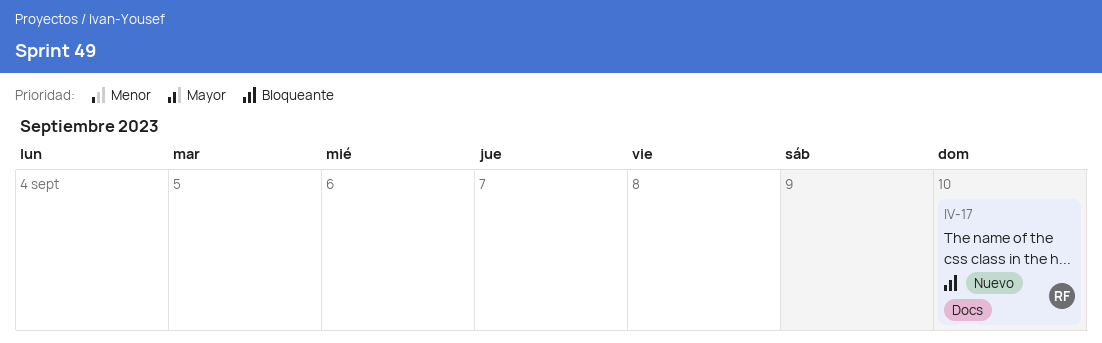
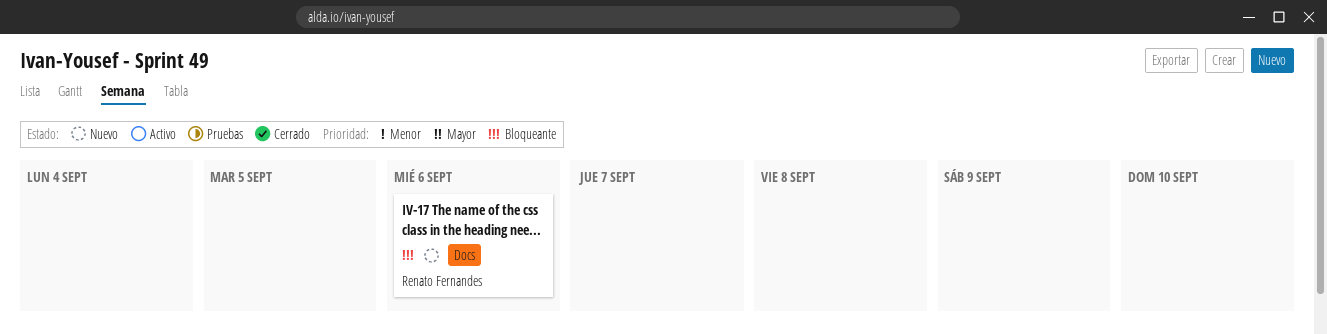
IV-17, due: Sep 10 -> Sep 6

